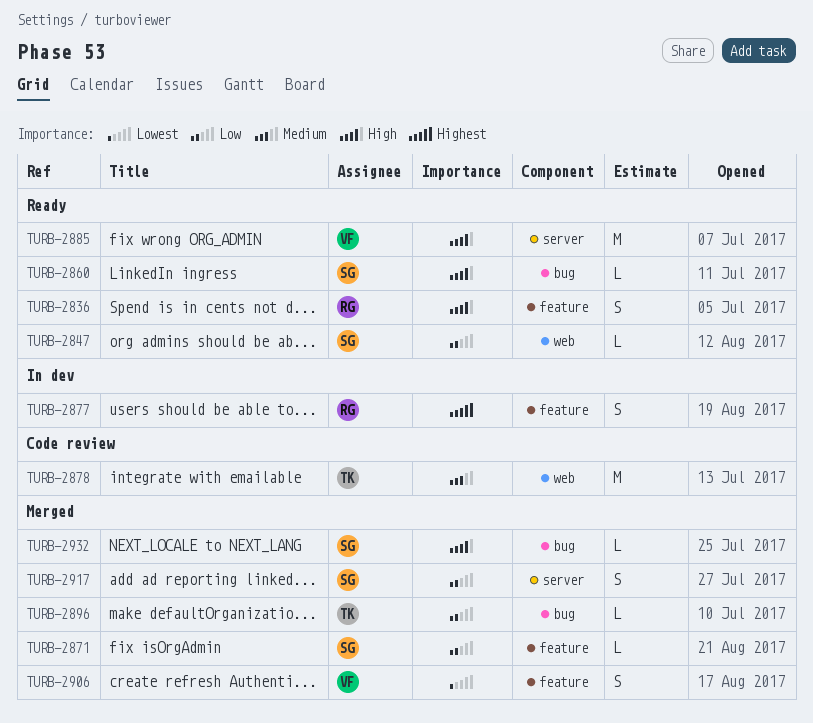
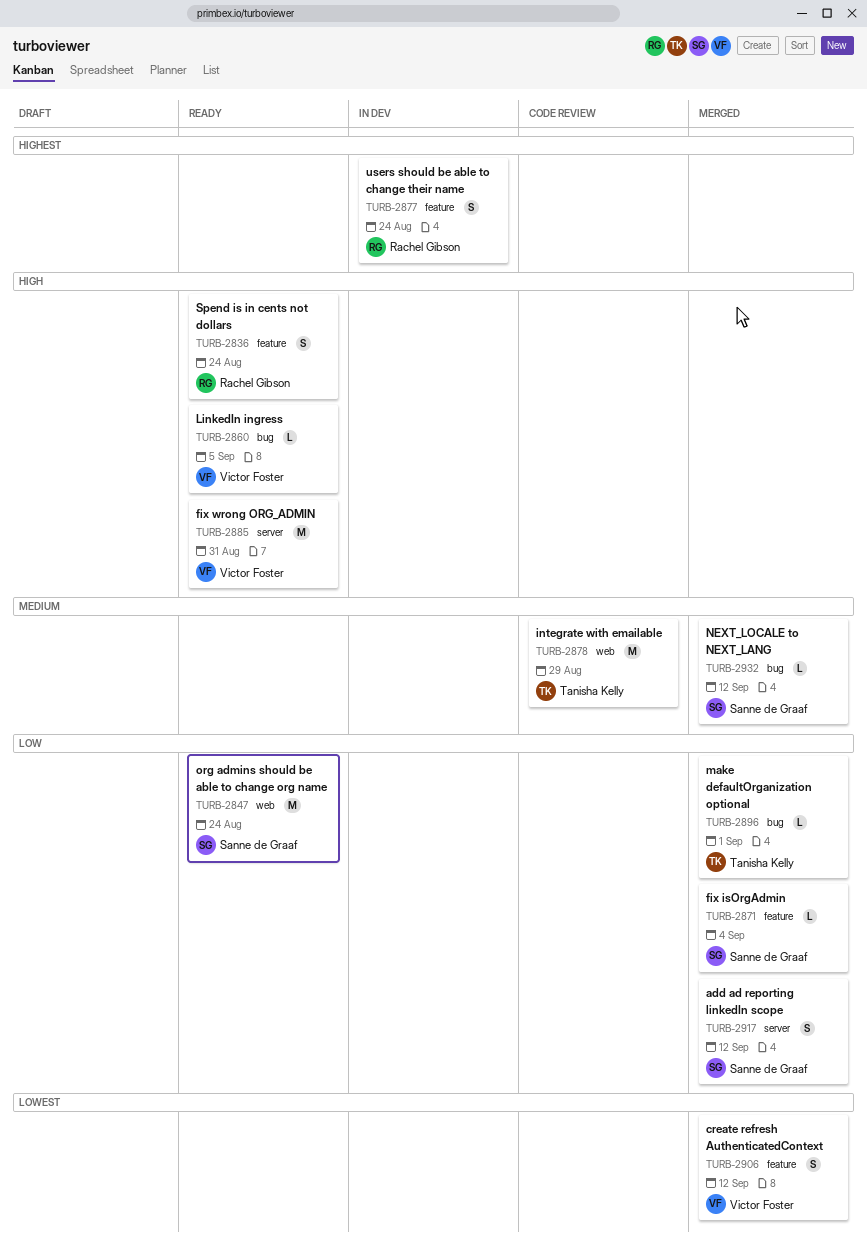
TURB-2847, estimate: L -> M
TURB-2860, owner: Sanne de Graaf -> Victor Foster
TURB-2932, priority: High -> Medium

